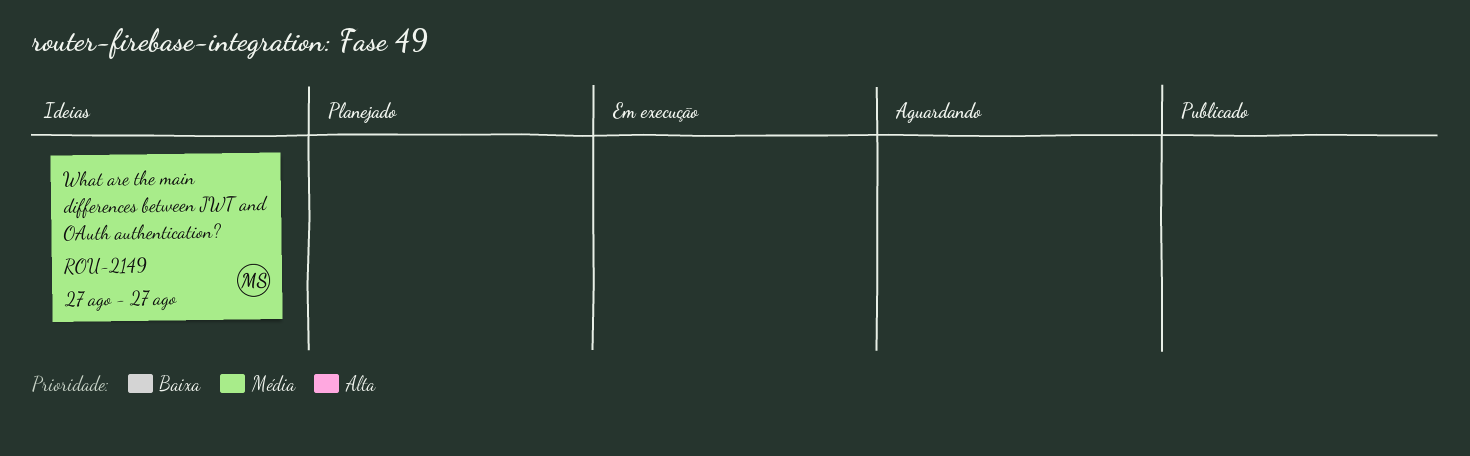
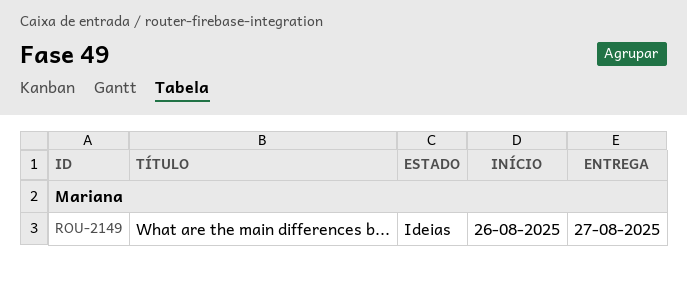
ROU-2149, start: Aug 27 -> Aug 26

